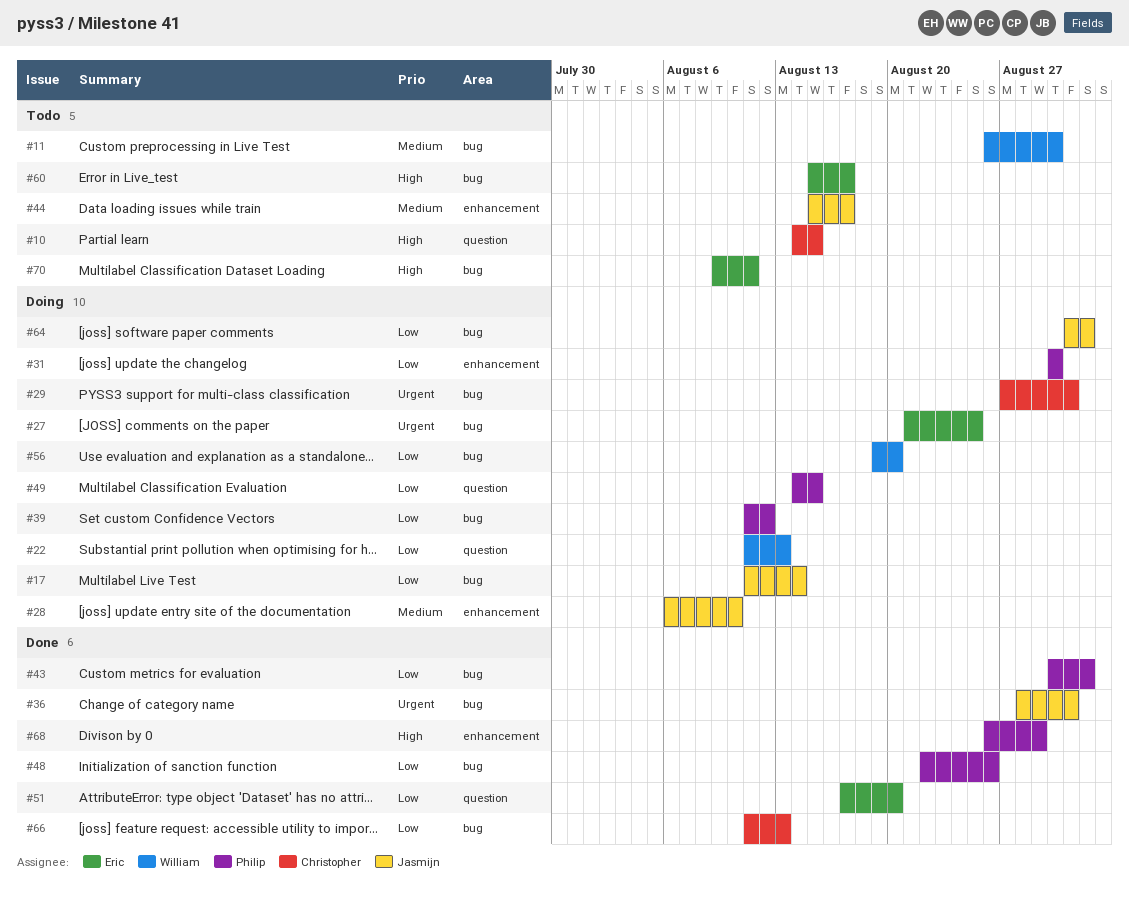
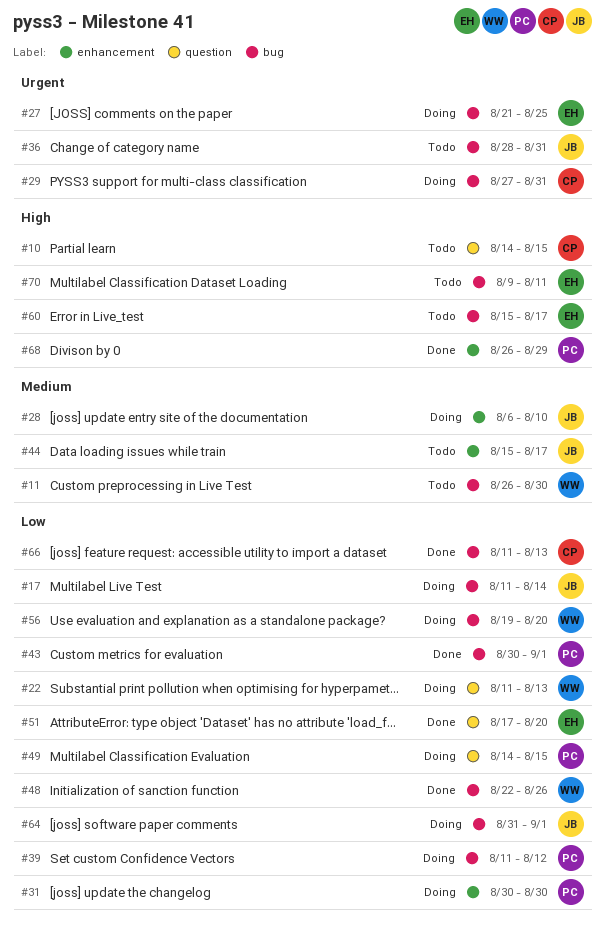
#36, status: Done -> Todo
#48, owner: Philip -> William

